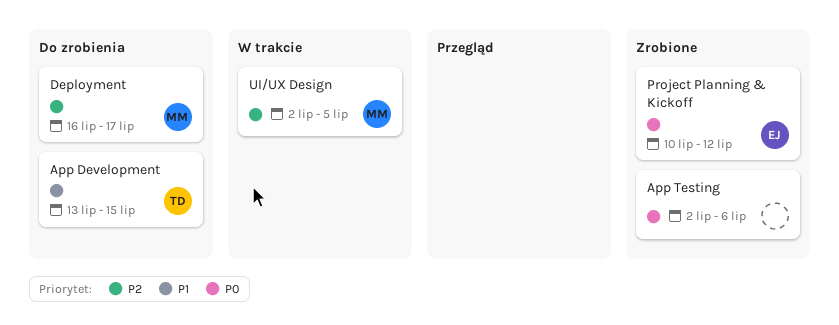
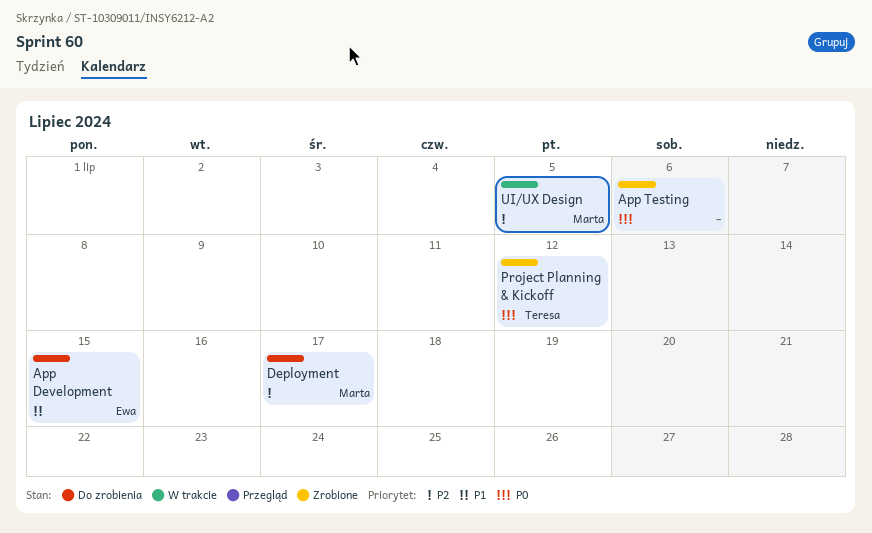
App Development, owner: Teresa -> Ewa
Project Planning & Kickoff, owner: Ewa -> Teresa

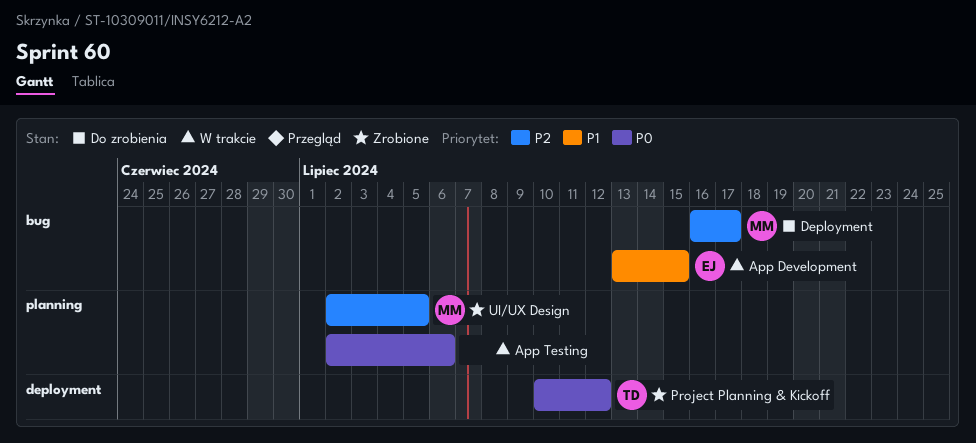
App Development, status: Do zrobienia -> W trakcie
App Testing, status: Zrobione -> W trakcie
UI/UX Design, status: W trakcie -> Zrobione

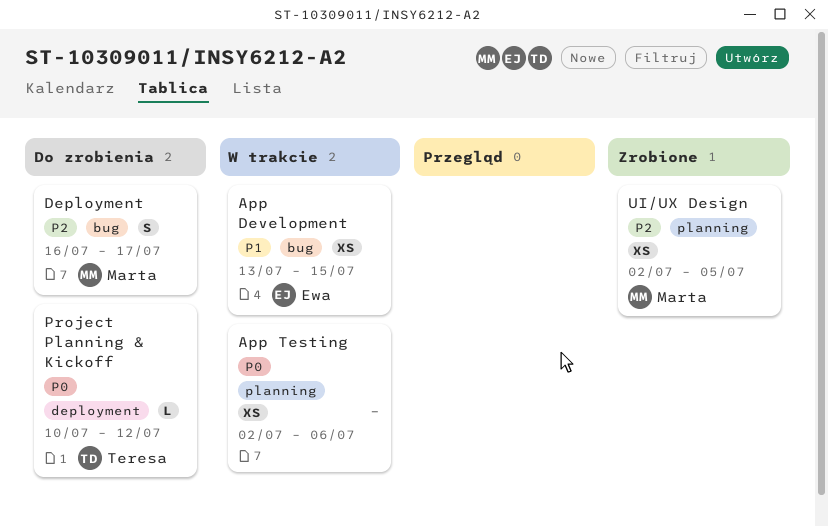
Project Planning & Kickoff, status: Zrobione -> Do zrobienia

